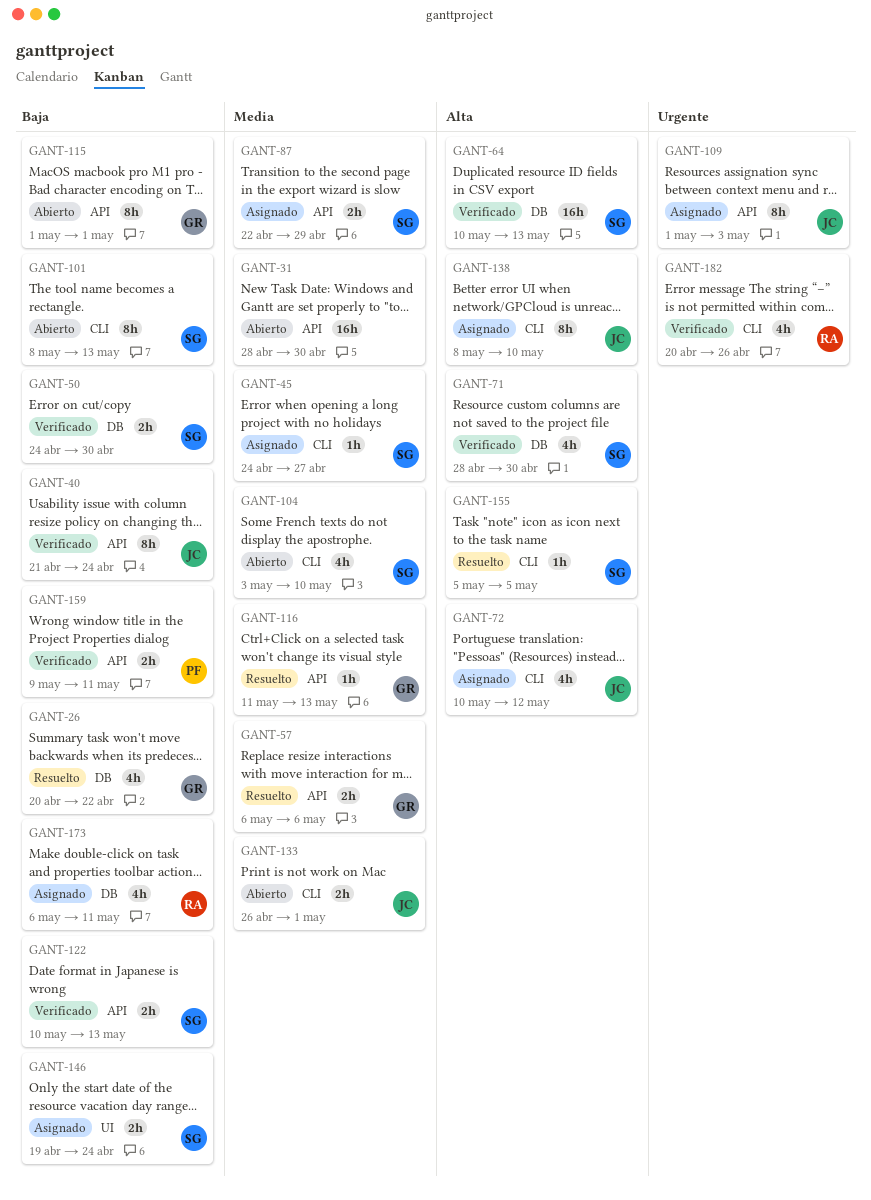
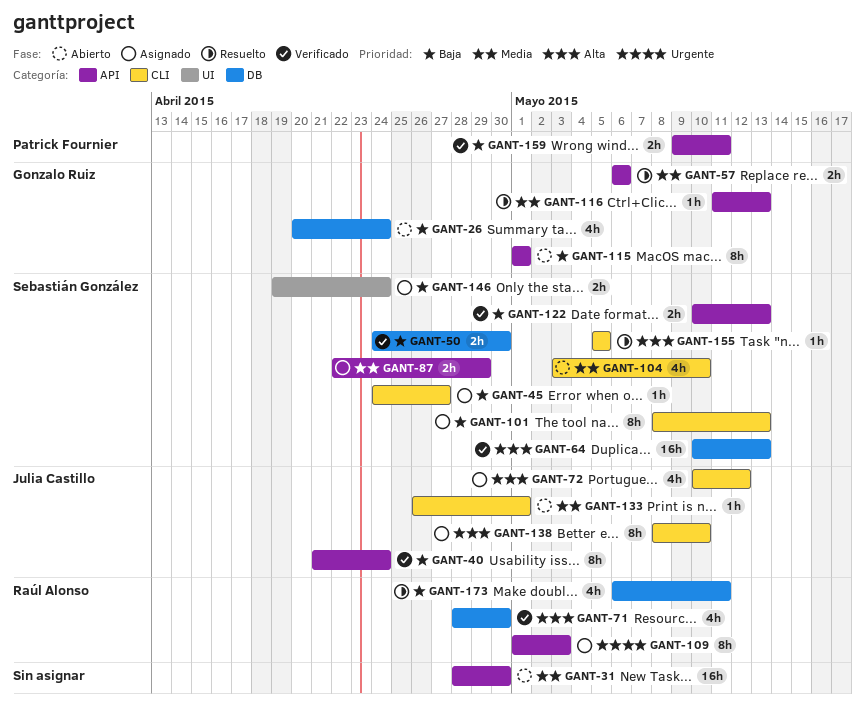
GANT-26, status: Resuelto -> Abierto
GANT-26, due: Apr 22 -> Apr 24
GANT-45, priority: Media -> Baja
GANT-71, owner: Sebastián González -> Raúl Alonso
GANT-101, status: Abierto -> Asignado
GANT-109, owner: Julia Castillo -> Raúl Alonso
GANT-133, estimate: 2h -> 1h
GANT-173, status: Asignado -> Resuelto
GANT-182: present -> none

